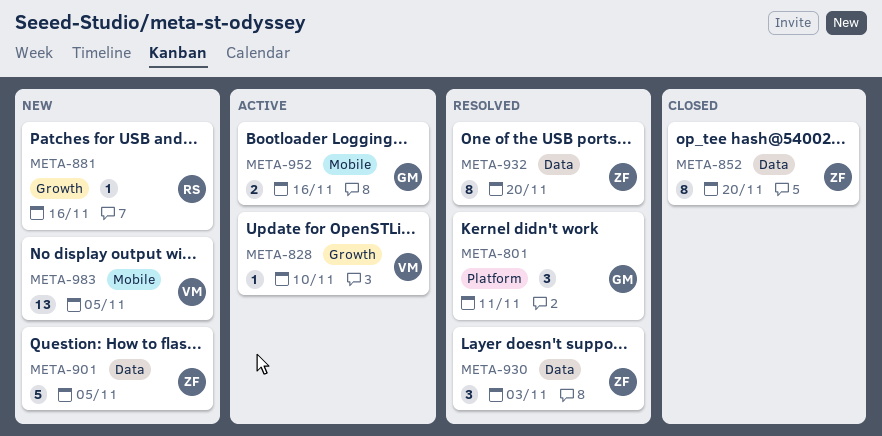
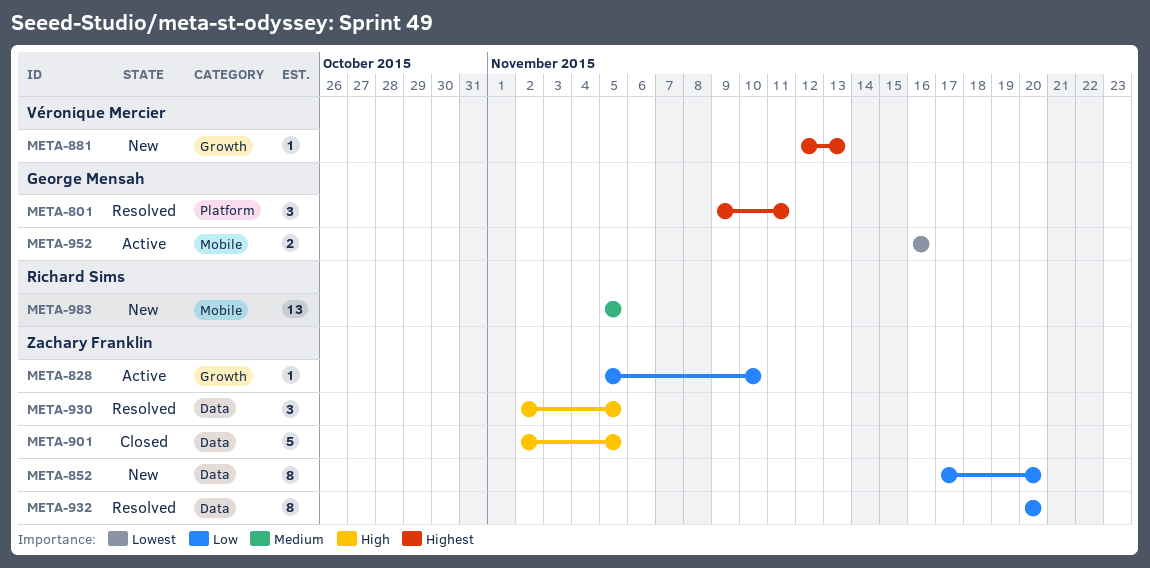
META-828, owner: Véronique Mercier -> Zachary Franklin
META-852, status: Closed -> New
META-881, owner: Richard Sims -> Véronique Mercier
META-881, due: Nov 16 -> Nov 13
META-901, status: New -> Closed
META-930, due: Nov 3 -> Nov 5
META-983, owner: Véronique Mercier -> Richard Sims

